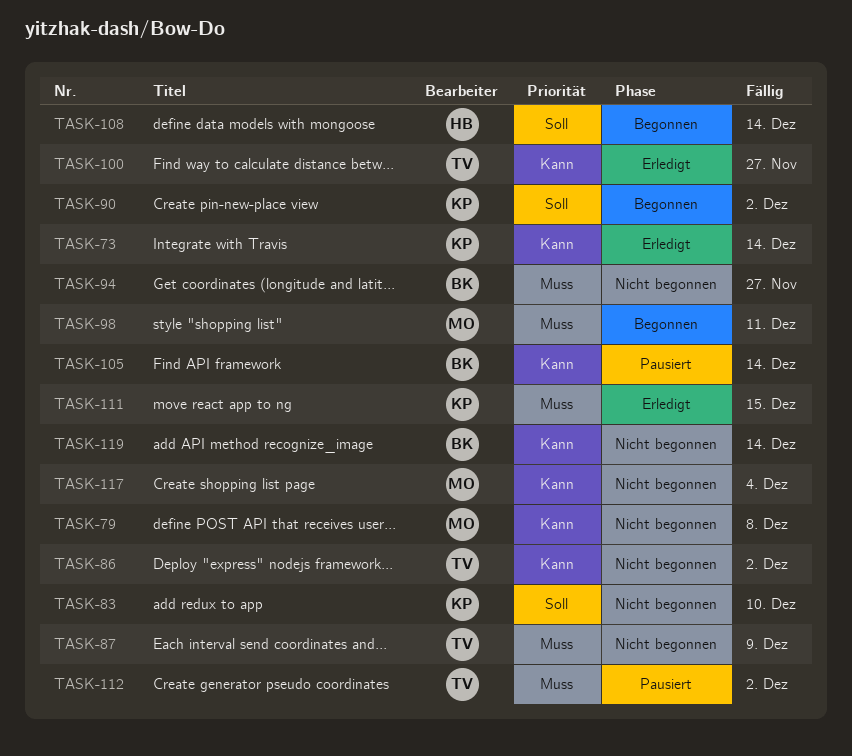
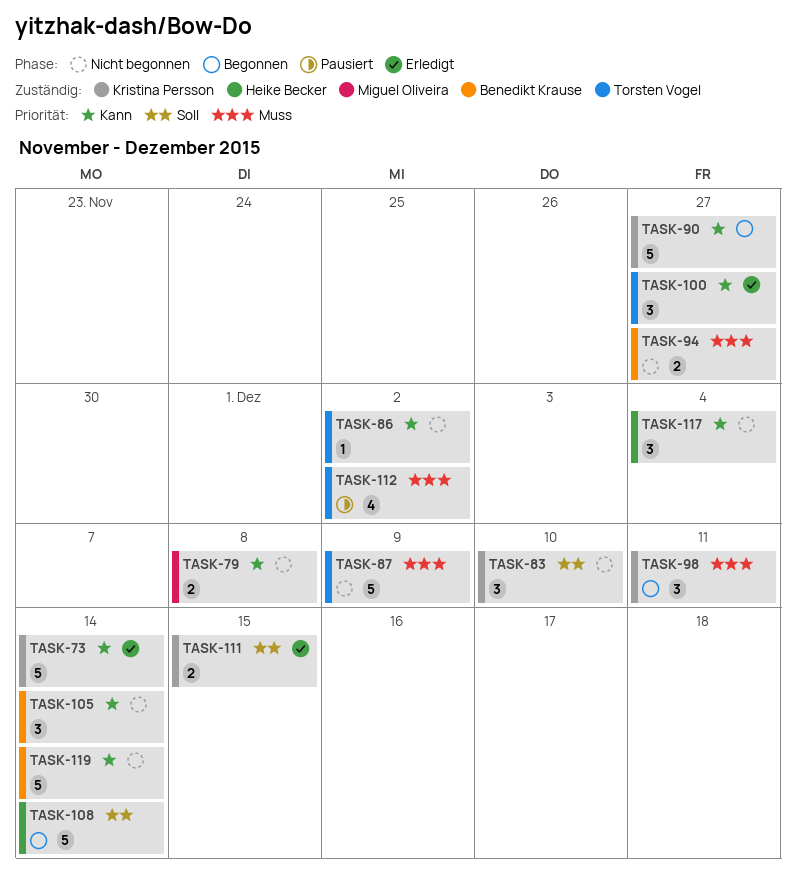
TASK-90, priority: Soll -> Kann
TASK-90, due: Dec 2 -> Nov 27
TASK-98, owner: Miguel Oliveira -> Kristina Persson
TASK-105, status: Pausiert -> Nicht begonnen
TASK-111, priority: Muss -> Soll
TASK-117, owner: Miguel Oliveira -> Heike Becker

